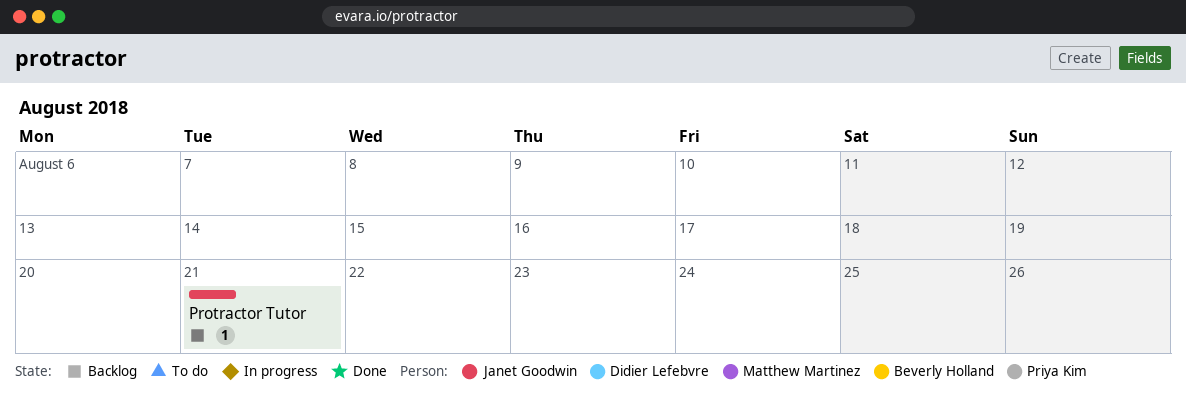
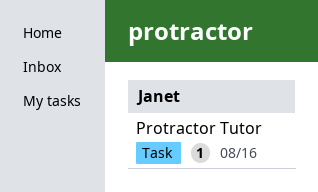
Protractor Tutor, due: Aug 21 -> Aug 16

